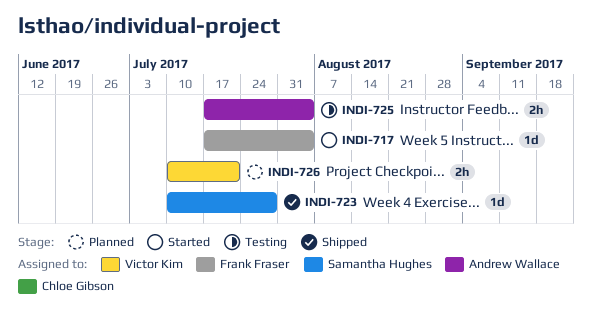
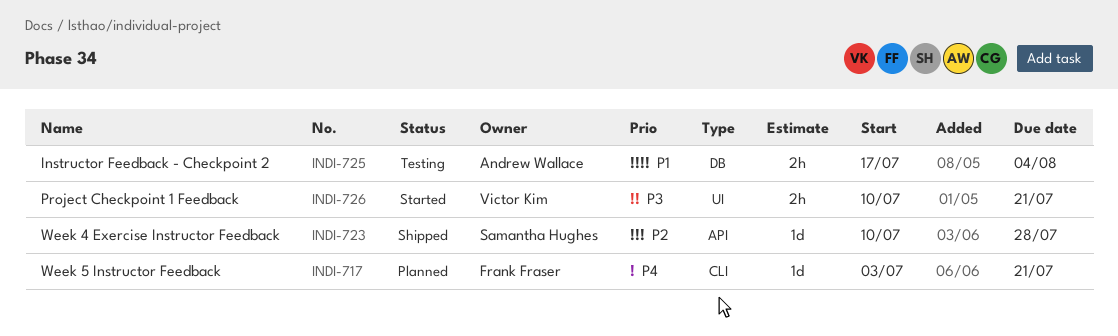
INDI-717, status: Started -> Planned
INDI-717, start: Jul 17 -> Jul 3
INDI-717, due: Aug 4 -> Jul 21
INDI-726, status: Planned -> Started

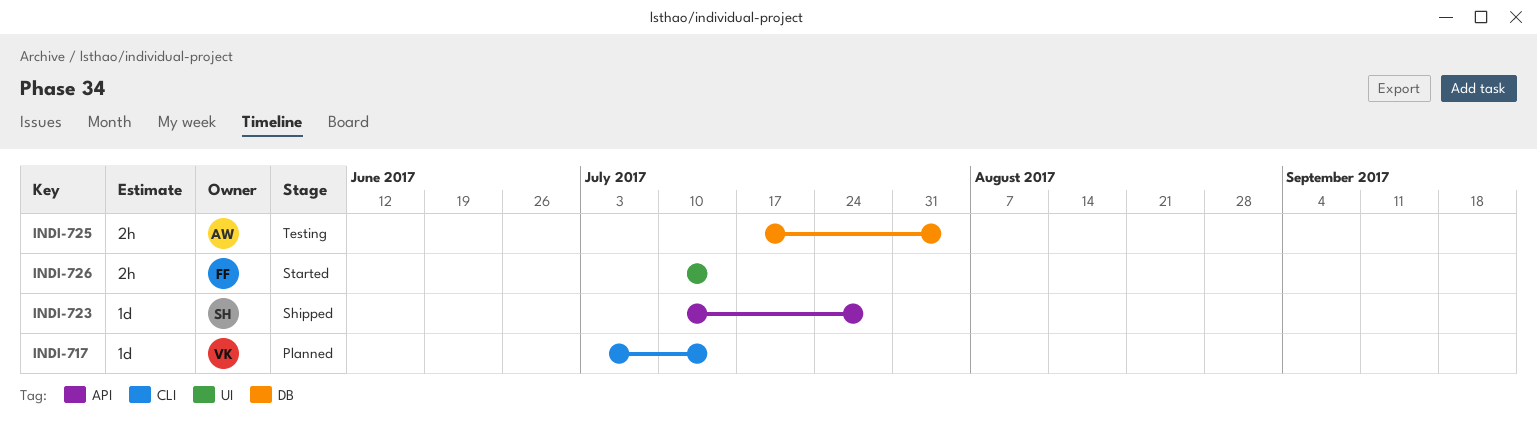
INDI-717, owner: Frank Fraser -> Victor Kim
INDI-717, due: Jul 21 -> Jul 14
INDI-726, owner: Victor Kim -> Frank Fraser
INDI-726, due: Jul 21 -> Jul 14

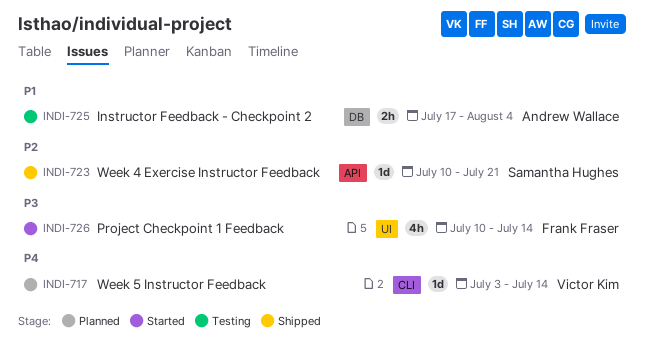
INDI-723, due: Jul 28 -> Jul 21
INDI-726, estimate: 2h -> 4h

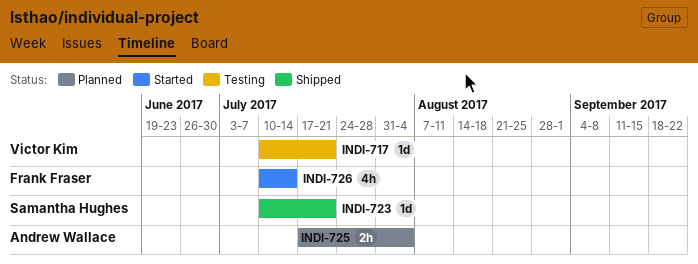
INDI-717, status: Planned -> Testing
INDI-717, start: Jul 3 -> Jul 10
INDI-717, due: Jul 14 -> Jul 21
INDI-725, status: Testing -> Planned

